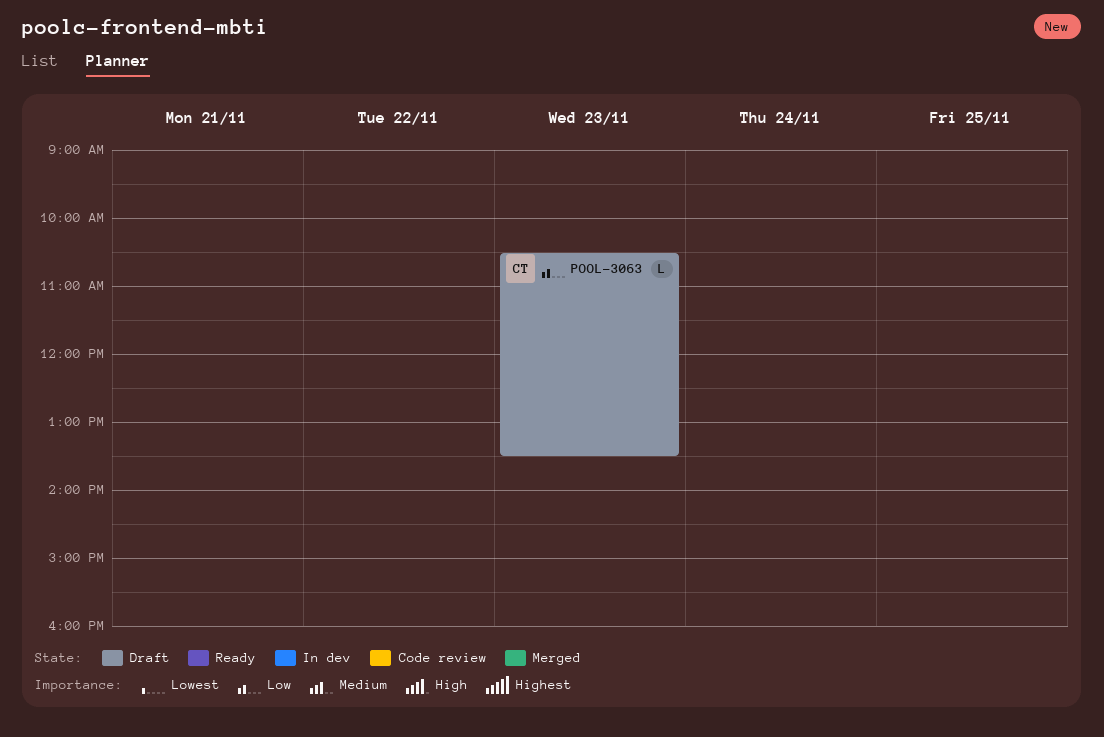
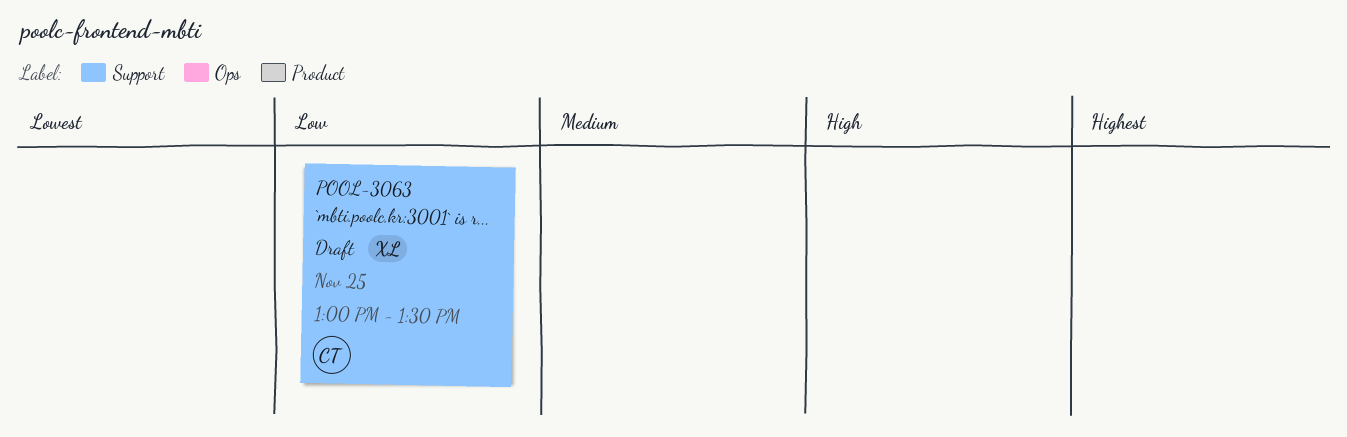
POOL-3063, estimate: L -> XL
POOL-3063, day: Nov 23 -> Nov 25
POOL-3063, begins: 10:30 -> 13:00

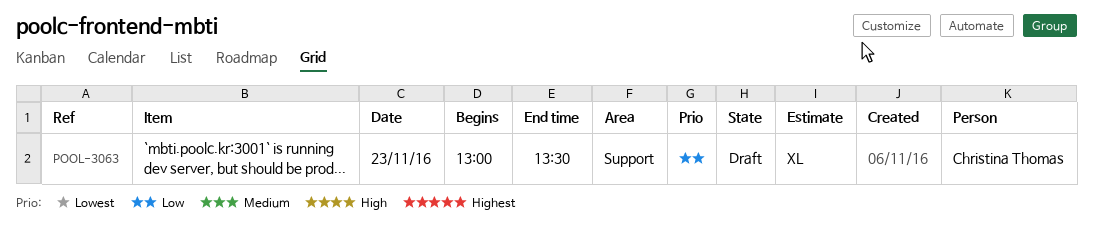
POOL-3063, day: Nov 25 -> Nov 23

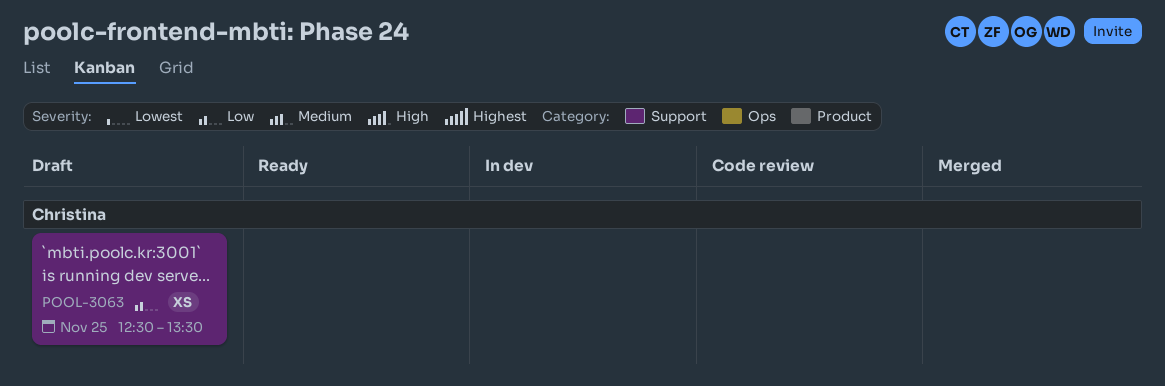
POOL-3063, estimate: XL -> XS
POOL-3063, day: Nov 23 -> Nov 25
POOL-3063, begins: 13:00 -> 12:30

